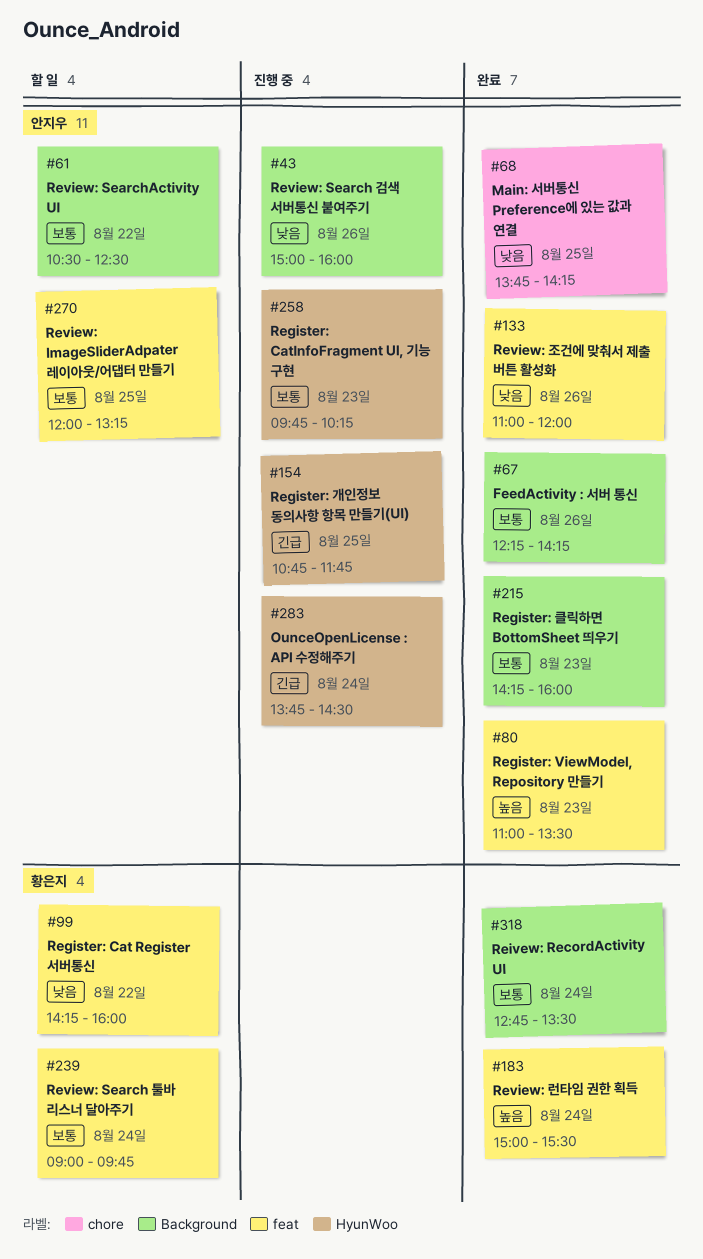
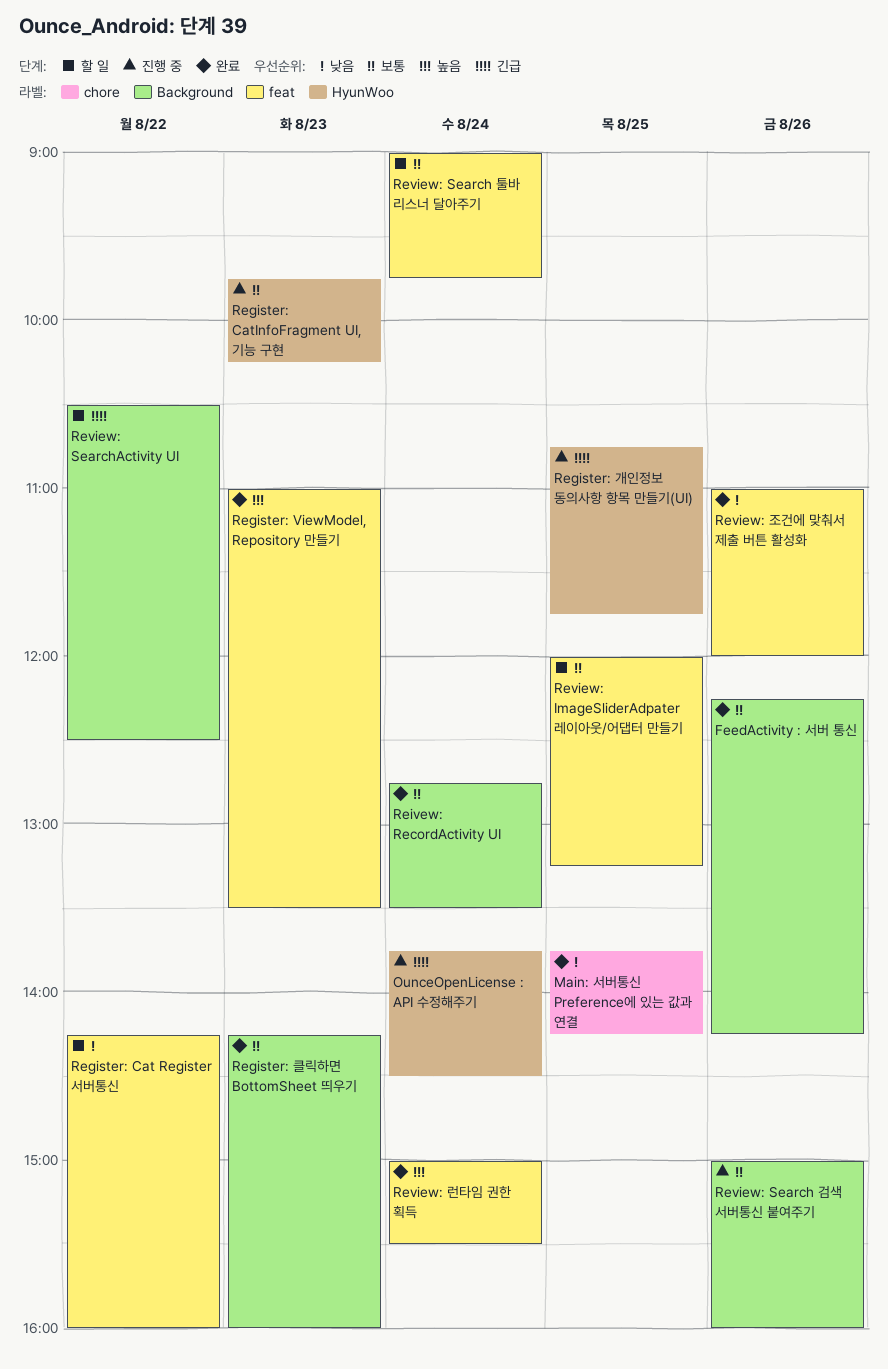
Review: Search 검색 서버통신 붙여주기, priority: 낮음 -> 보통
Review: SearchActivity UI, priority: 보통 -> 긴급

